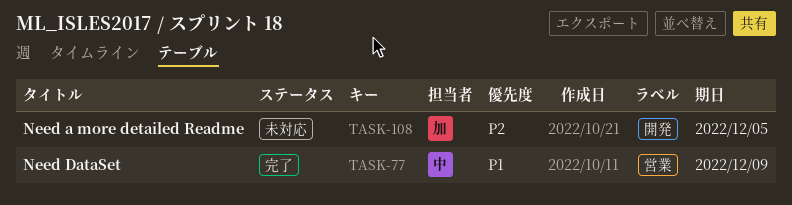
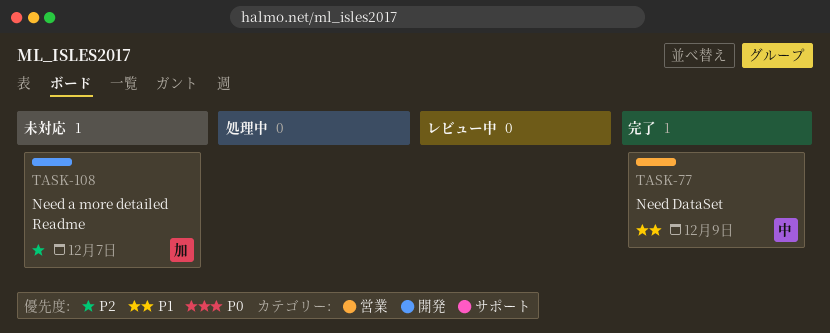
TASK-108, due: Dec 5 -> Dec 7

